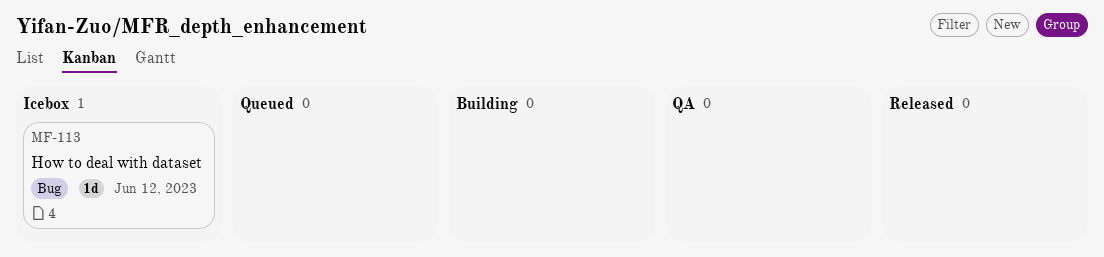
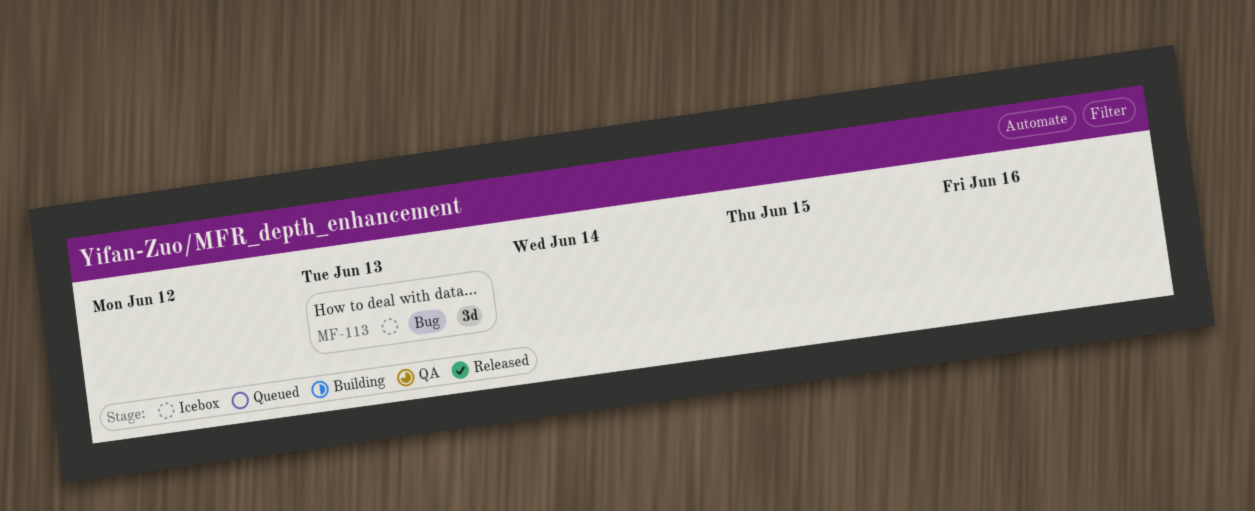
MF-113, estimate: 1d -> 3d
MF-113, due: Jun 12 -> Jun 13

